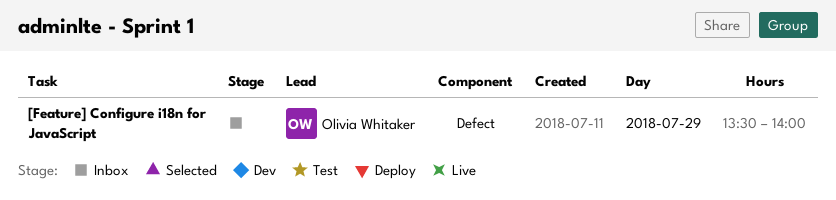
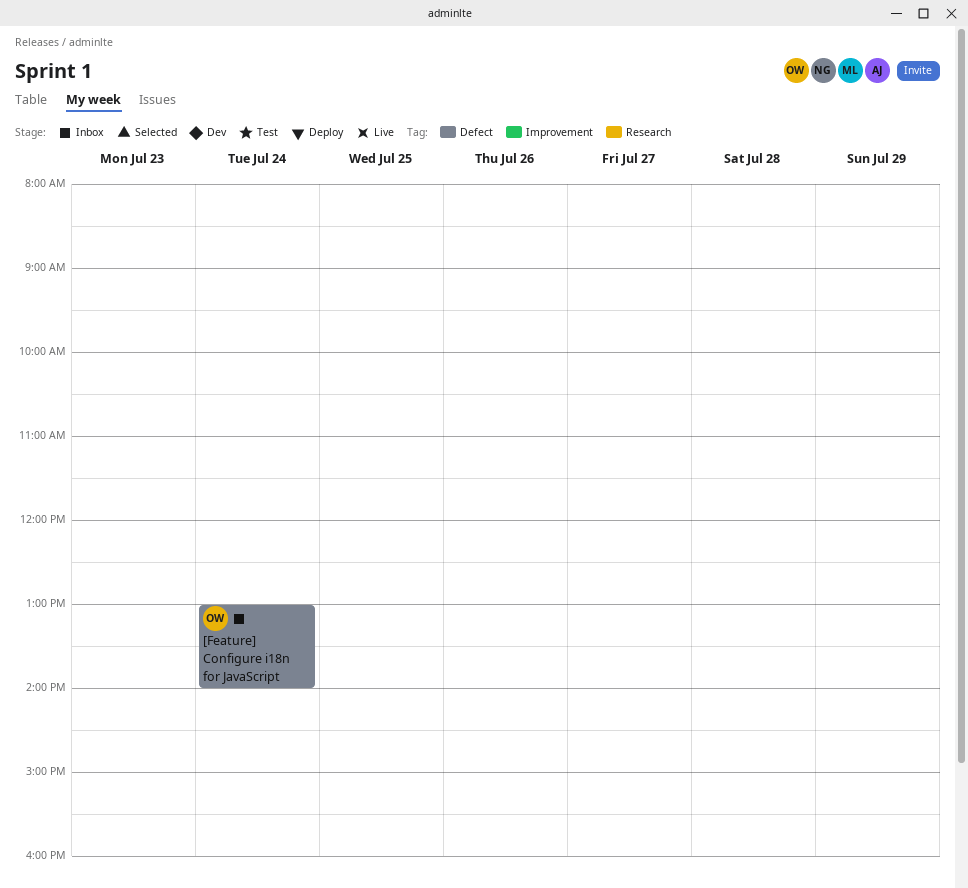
[Feature] Configure i18n for JavaScript, day: Jul 29 -> Jul 24
[Feature] Configure i18n for JavaScript, begins: 13:30 -> 13:00

